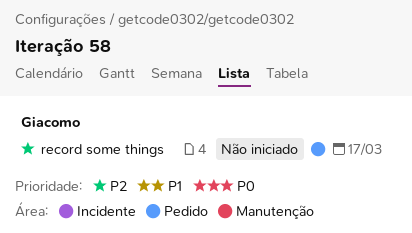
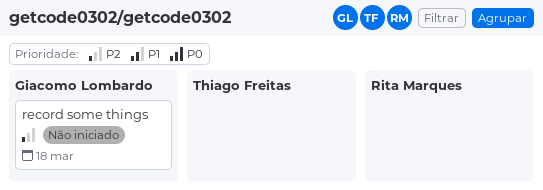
record some things, due: Mar 17 -> Mar 18

